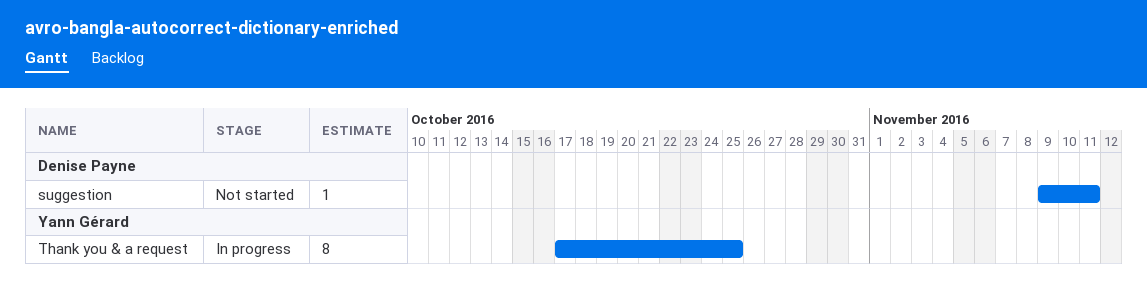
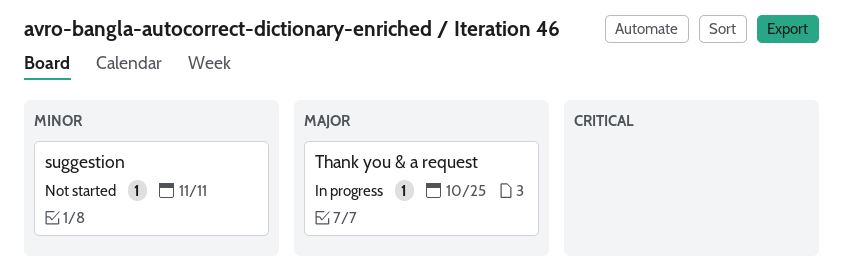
Thank you & a request, estimate: 8 -> 1

